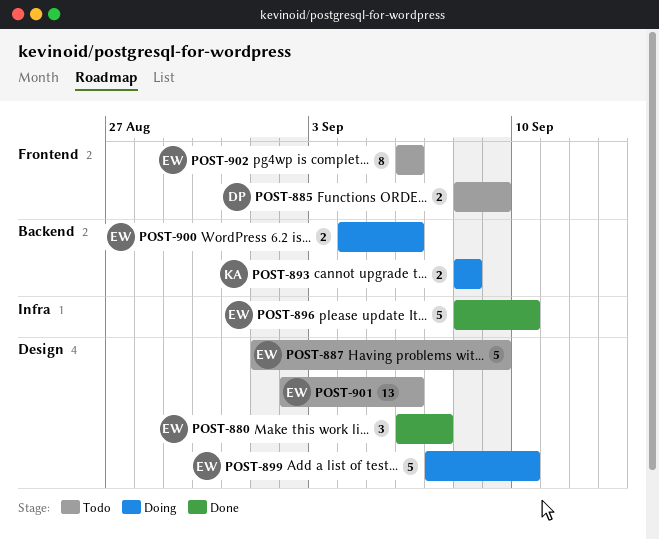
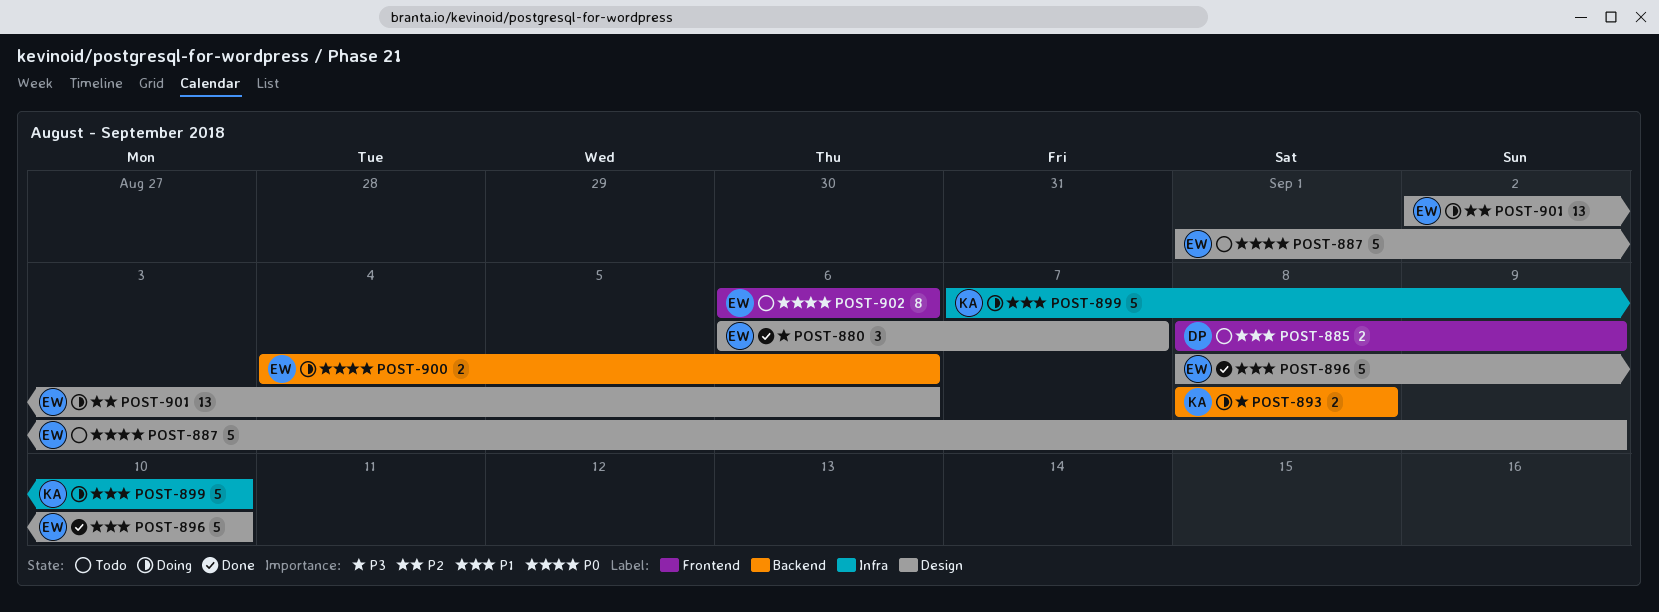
POST-896, label: Infra -> Design
POST-899, owner: EW -> KA
POST-899, label: Design -> Infra
POST-901, status: Todo -> Doing

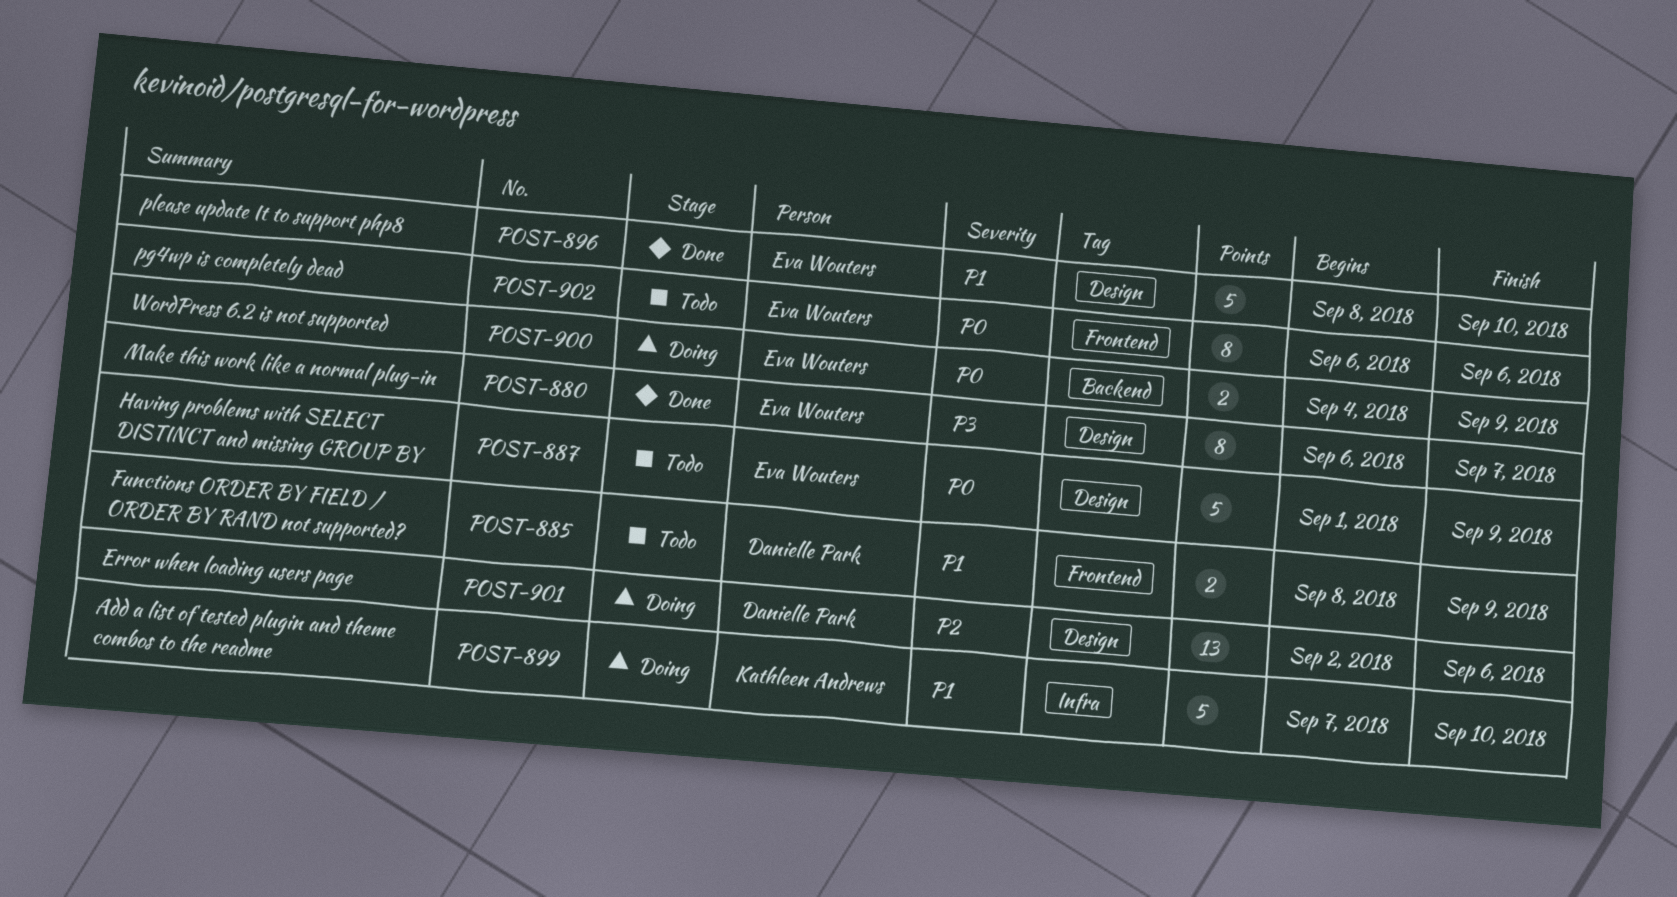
POST-880, estimate: 3 -> 8
POST-893: present -> none
POST-900, due: Sep 6 -> Sep 9
POST-901, owner: Eva Wouters -> Danielle Park

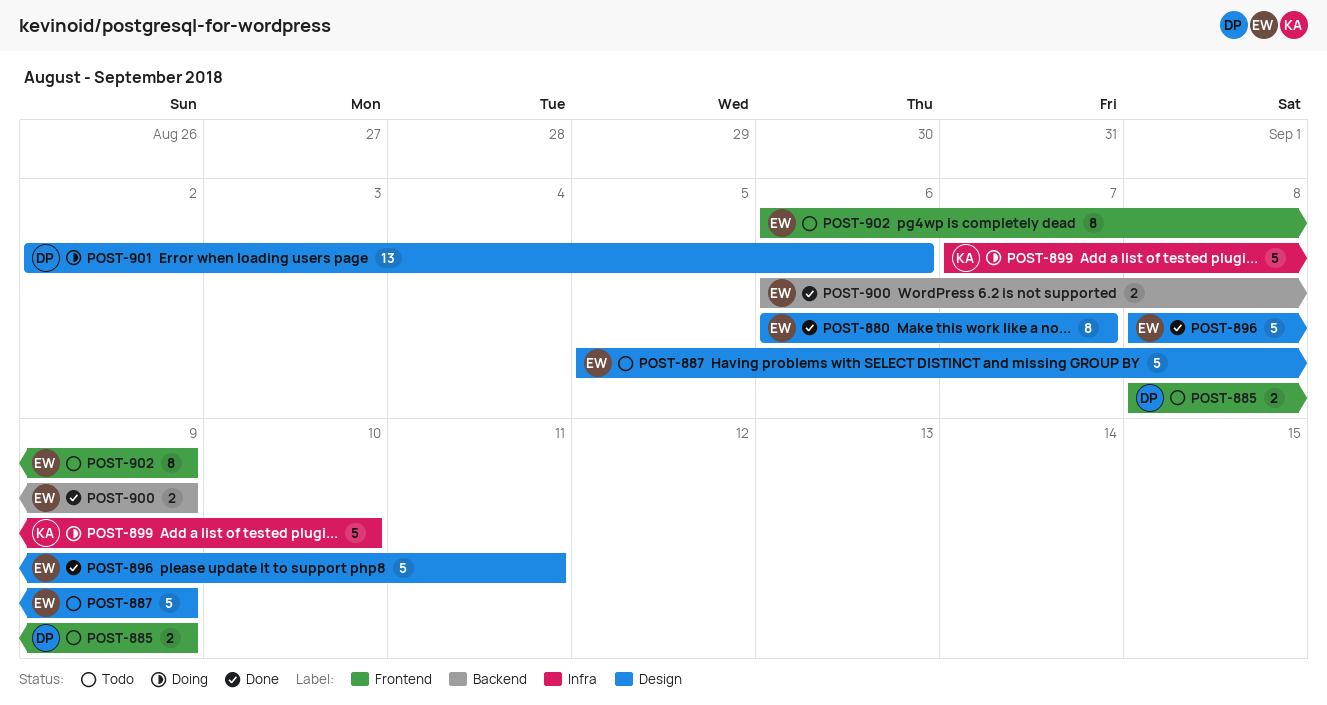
POST-887, start: Sep 1 -> Sep 5
POST-896, due: Sep 10 -> Sep 11
POST-900, status: Doing -> Done
POST-900, start: Sep 4 -> Sep 6
POST-902, due: Sep 6 -> Sep 9

